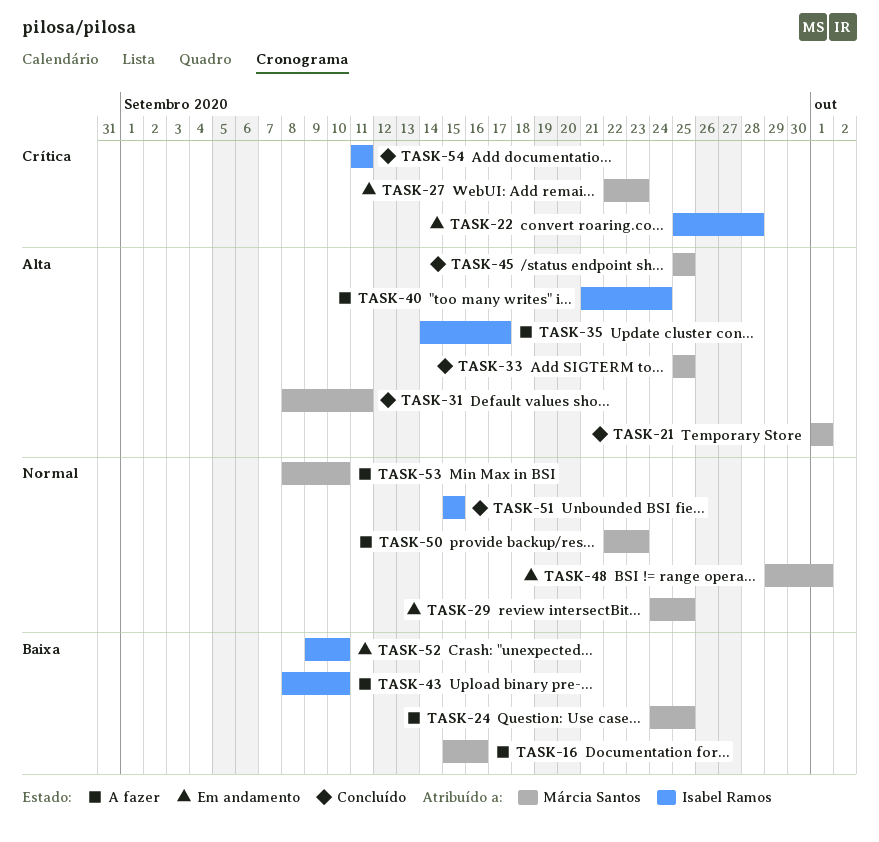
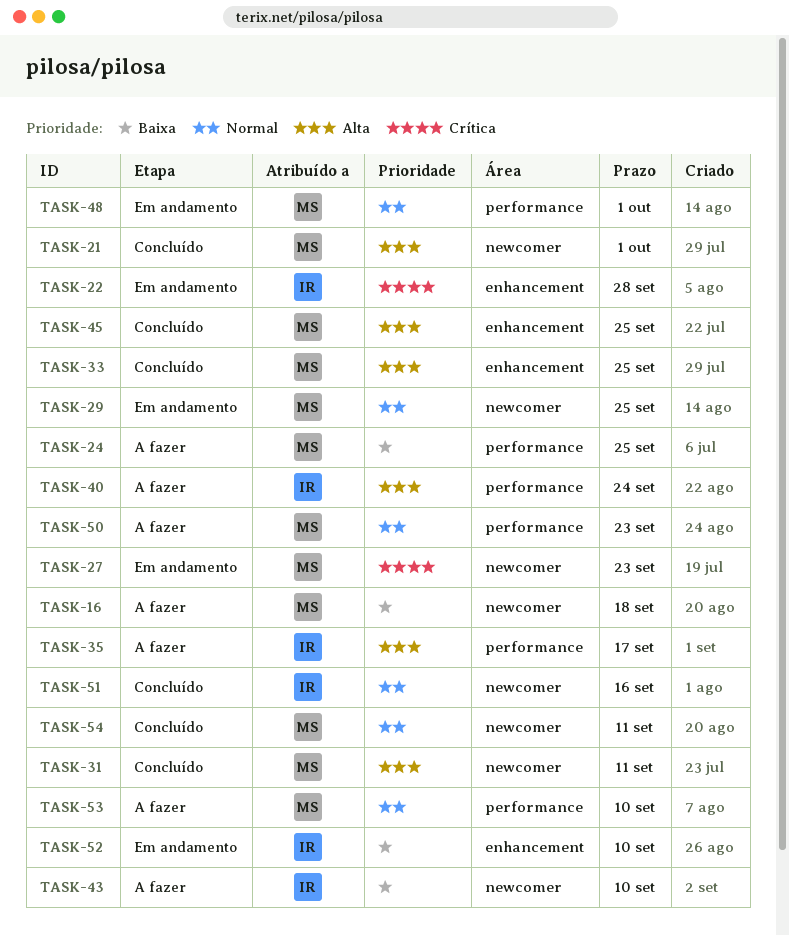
TASK-16, due: Sep 16 -> Sep 18
TASK-51, due: Sep 15 -> Sep 16
TASK-54, owner: Isabel Ramos -> Márcia Santos
TASK-54, priority: Crítica -> Normal

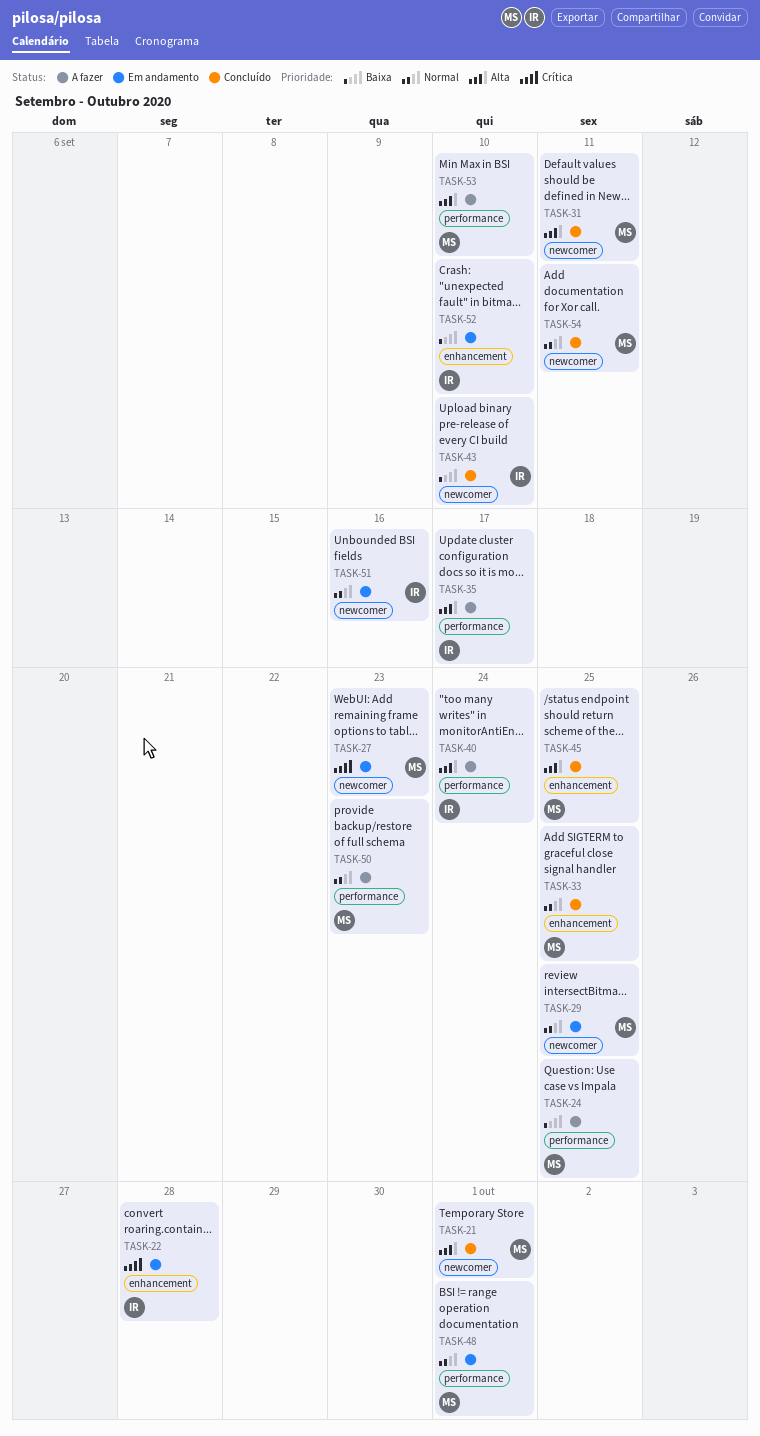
TASK-16: present -> none
TASK-33, priority: Alta -> Normal
TASK-43, status: A fazer -> Concluído
TASK-51, status: Concluído -> Em andamento
TASK-53, priority: Normal -> Alta

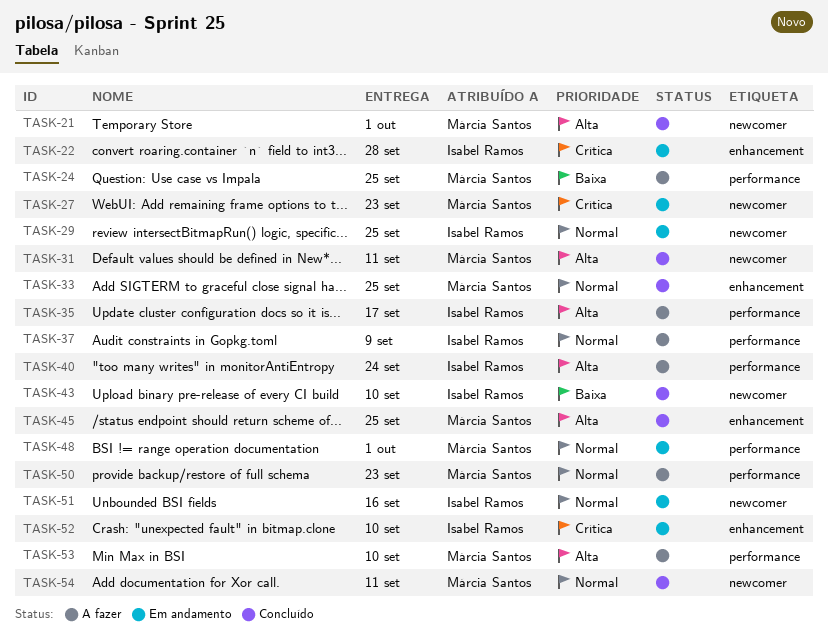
TASK-29, owner: Márcia Santos -> Isabel Ramos
TASK-37: none -> present
TASK-52, priority: Baixa -> Crítica

